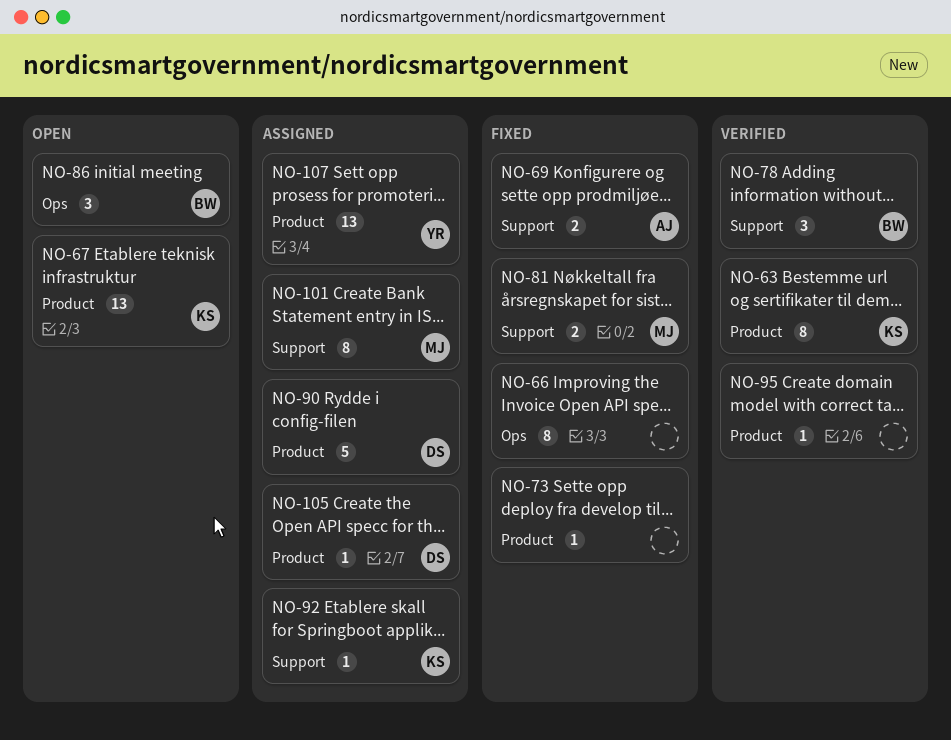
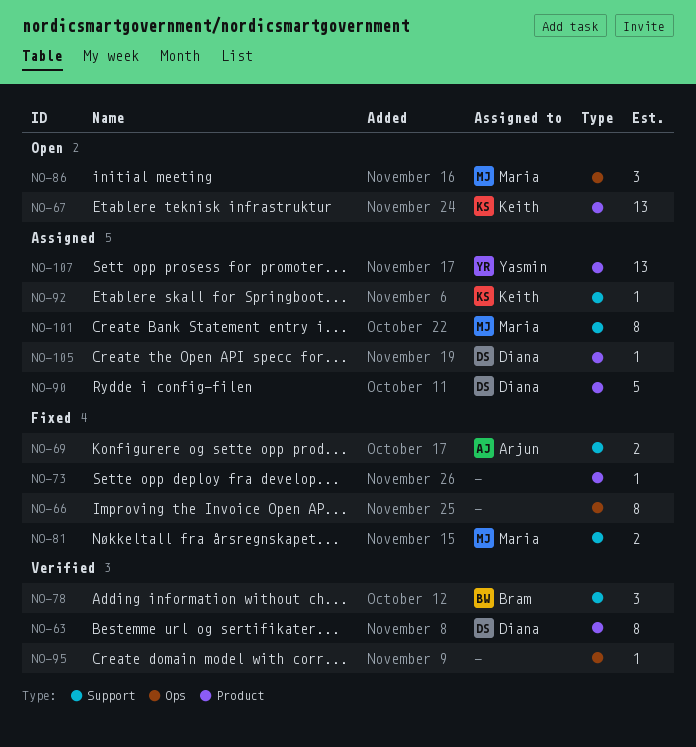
NO-63, owner: Keith -> Diana
NO-86, owner: Bram -> Maria
NO-95, label: Product -> Ops

